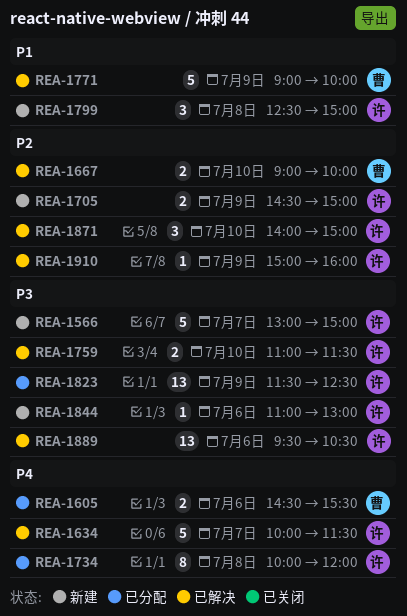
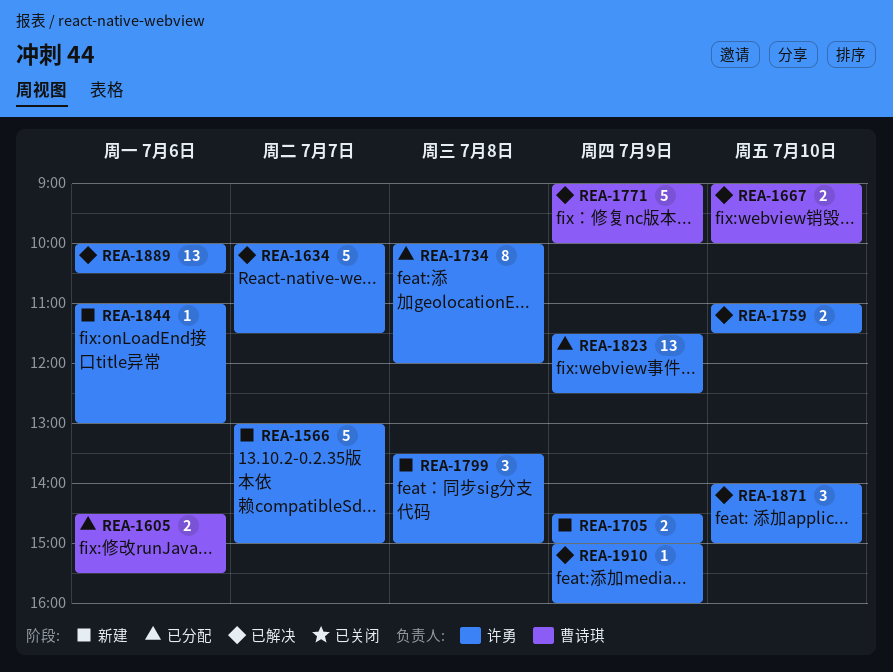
REA-1799, begins: 12:30 -> 13:30
REA-1889, begins: 09:30 -> 10:00

